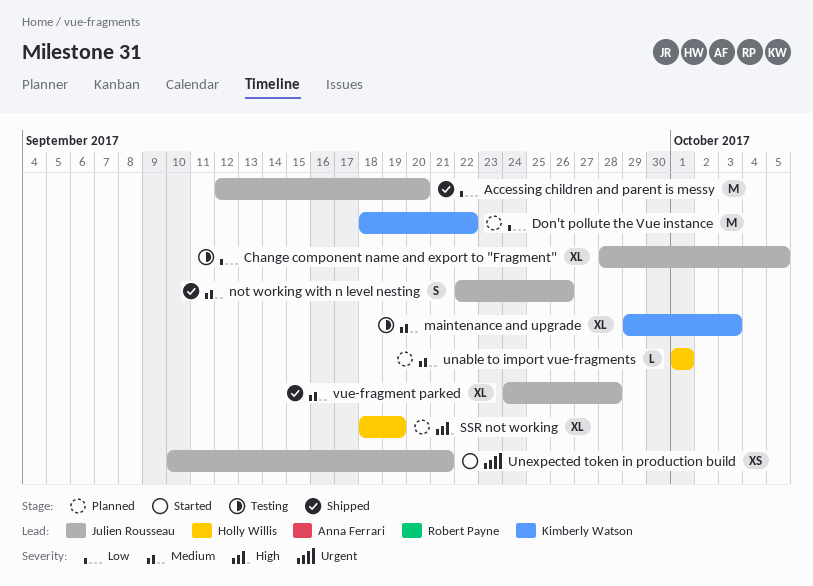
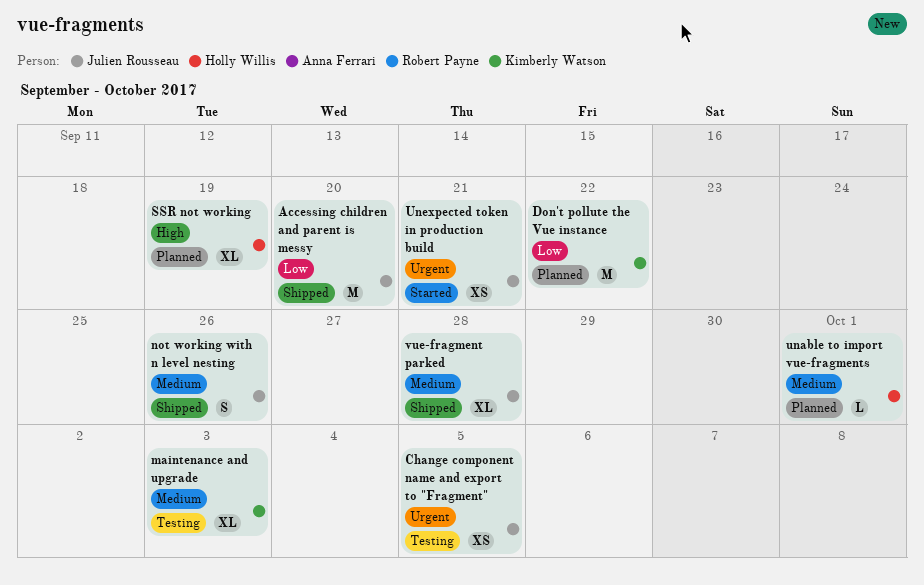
Change component name and export to "Fragment", priority: Low -> Urgent
Change component name and export to "Fragment", estimate: XL -> XS

